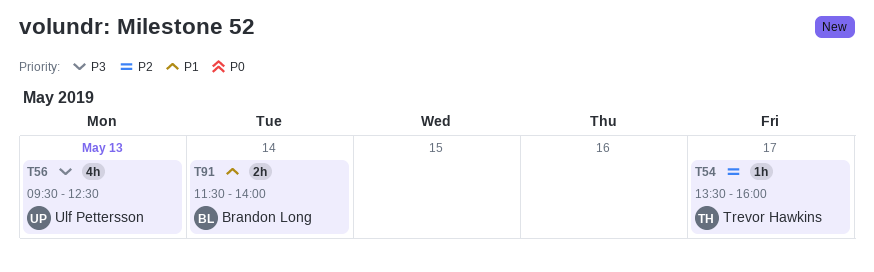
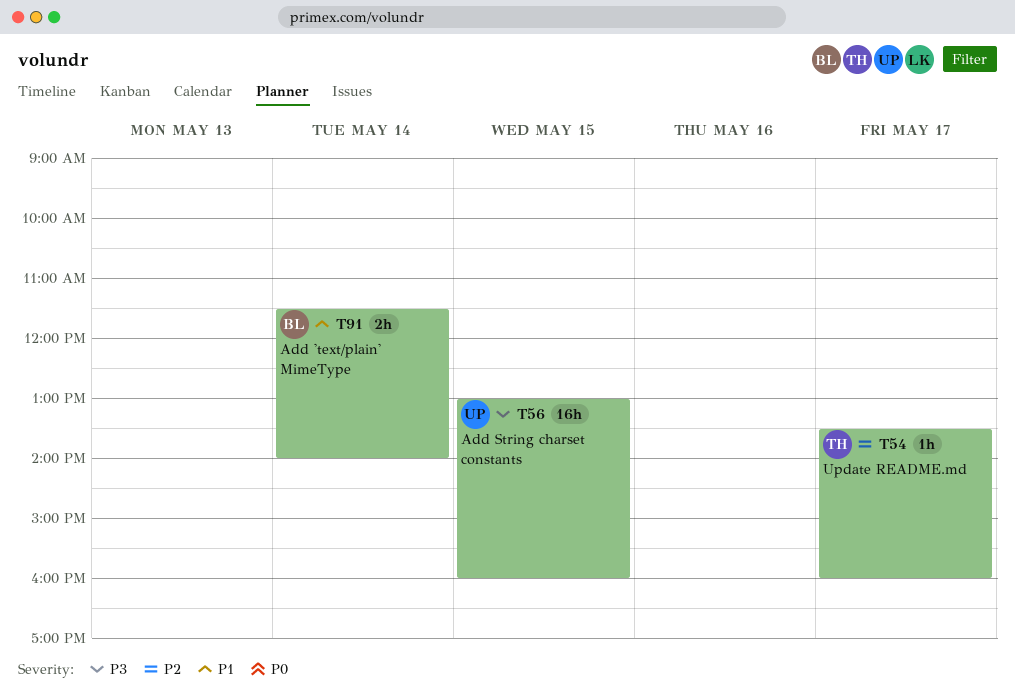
T56, estimate: 4h -> 16h
T56, day: May 13 -> May 15
T56, begins: 09:30 -> 13:00
T56, ends: 12:30 -> 16:00

